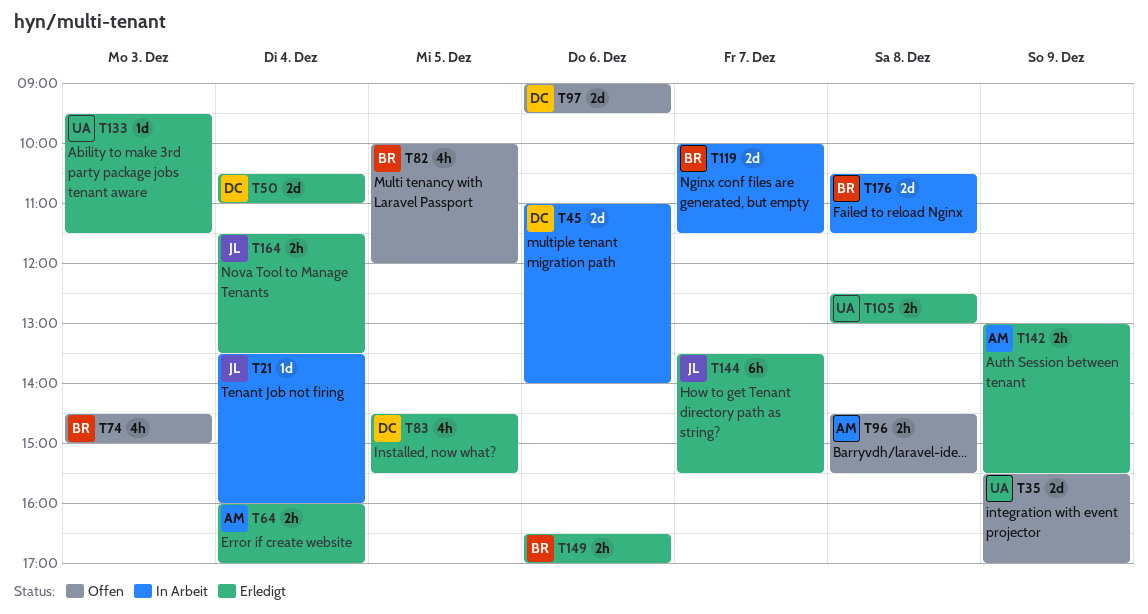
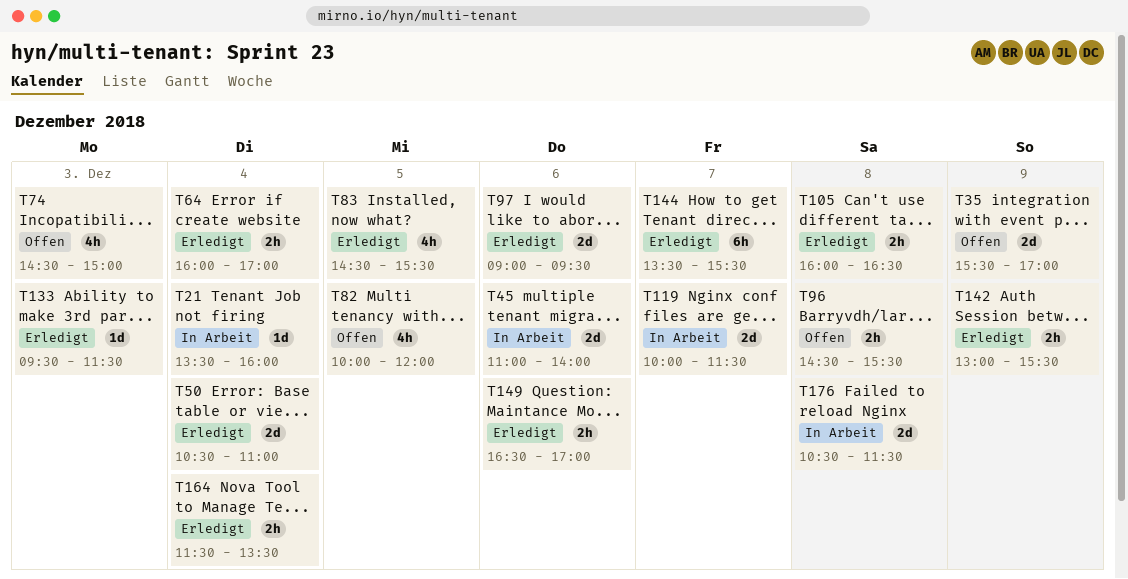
T97, status: Offen -> Erledigt
T105, begins: 12:30 -> 16:00
T105, ends: 13:00 -> 16:30

